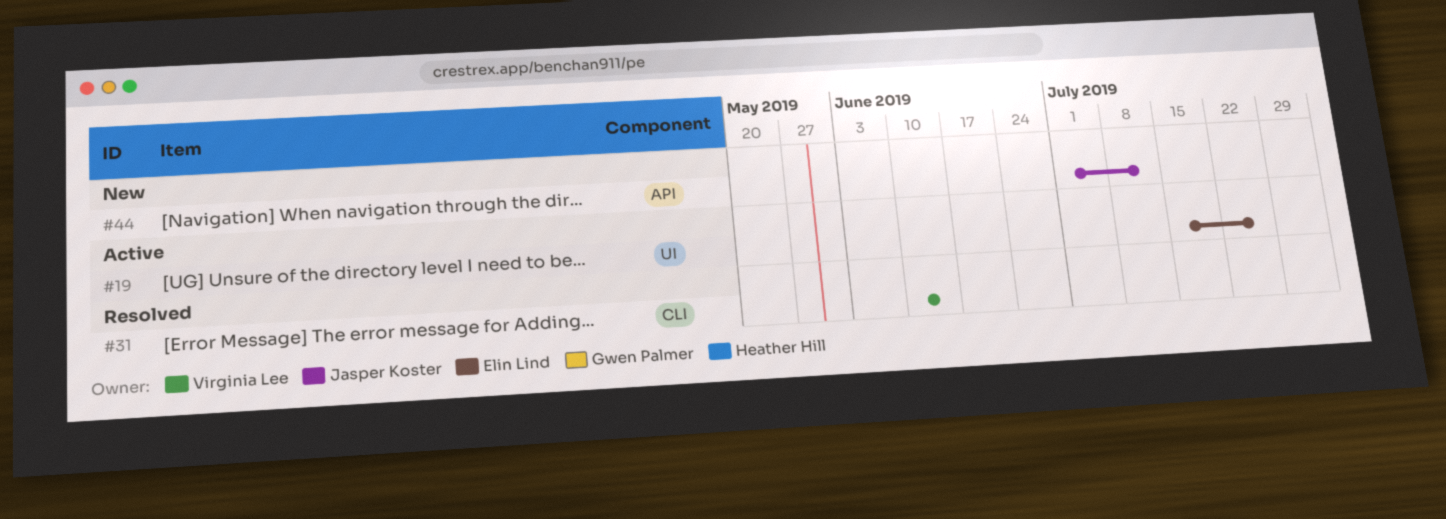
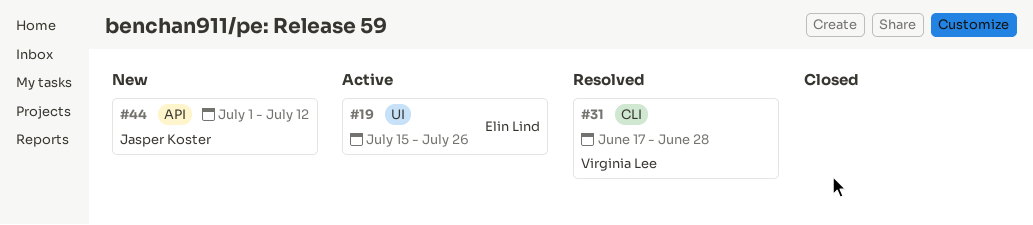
#31, start: Jun 10 -> Jun 17
#31, due: Jun 14 -> Jun 28

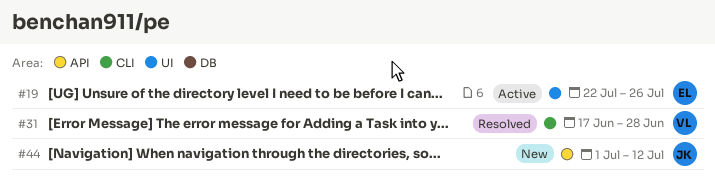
#19, start: Jul 15 -> Jul 22

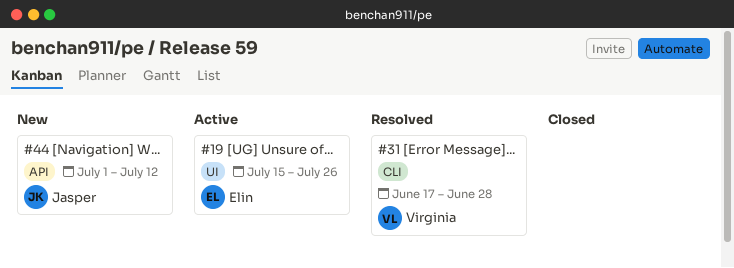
#19, start: Jul 22 -> Jul 15

